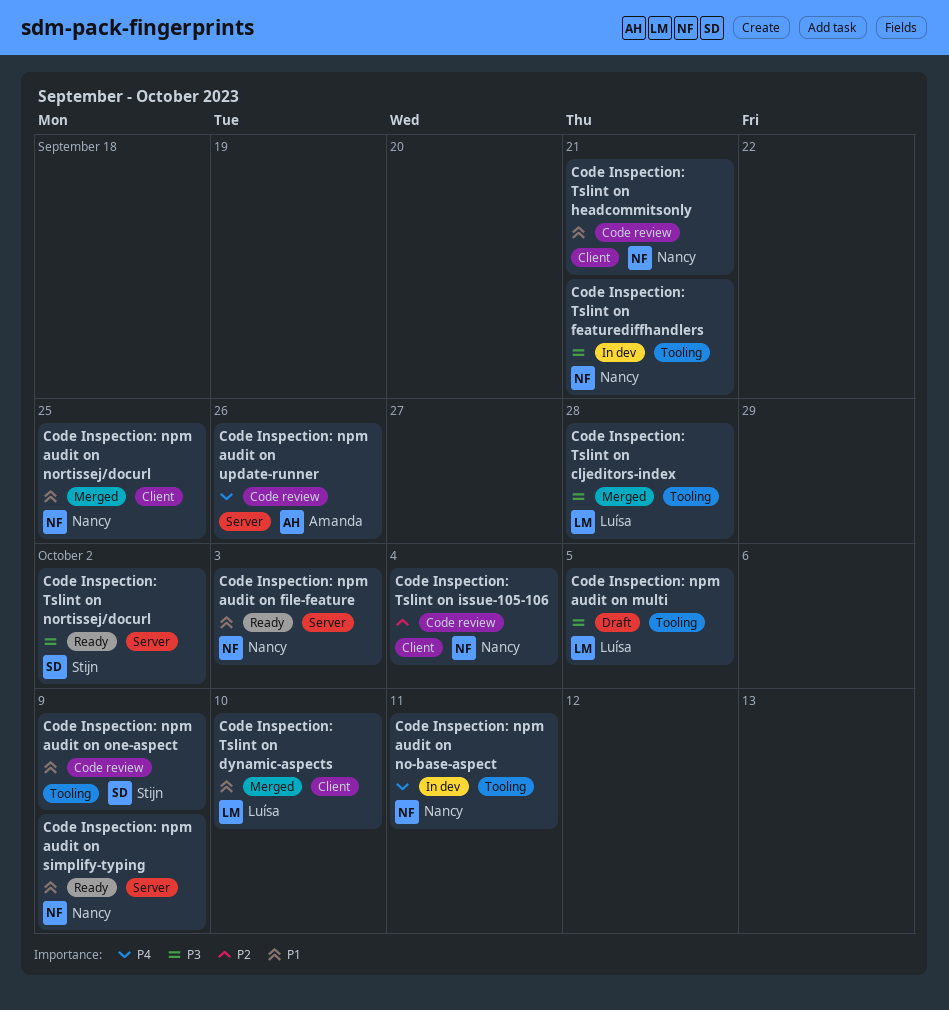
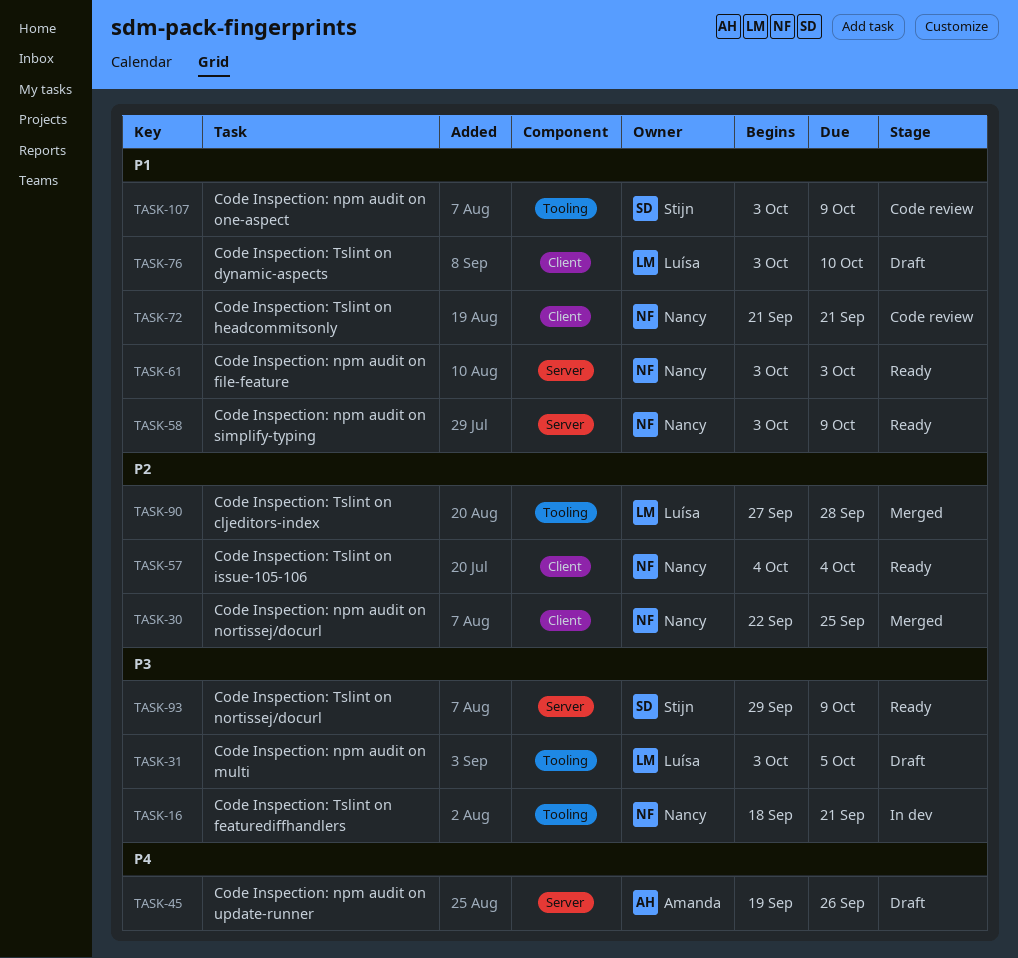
Code Inspection: npm audit on no-base-aspect: present -> none
Code Inspection: npm audit on nortissej/docurl, priority: P1 -> P2
Code Inspection: npm audit on update-runner, status: Code review -> Draft
Code Inspection: Tslint on cljeditors-index, priority: P3 -> P2
Code Inspection: Tslint on dynamic-aspects, status: Merged -> Draft
Code Inspection: Tslint on issue-105-106, status: Code review -> Ready
Code Inspection: Tslint on nortissej/docurl, due: Oct 2 -> Oct 9

